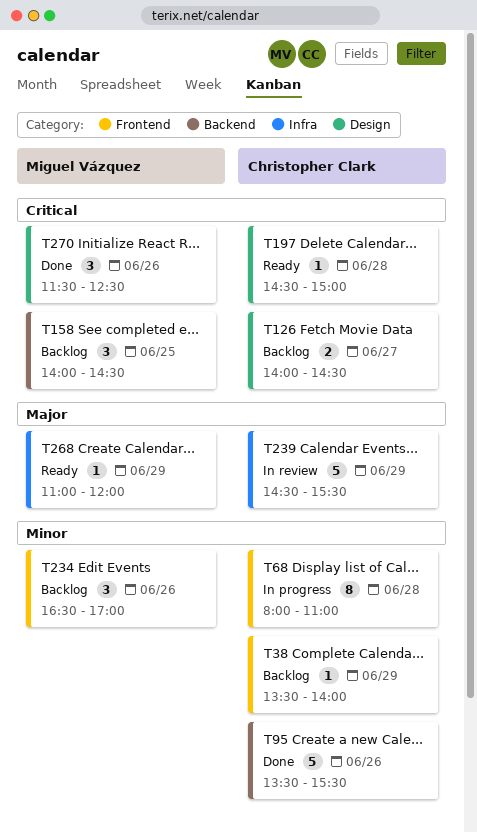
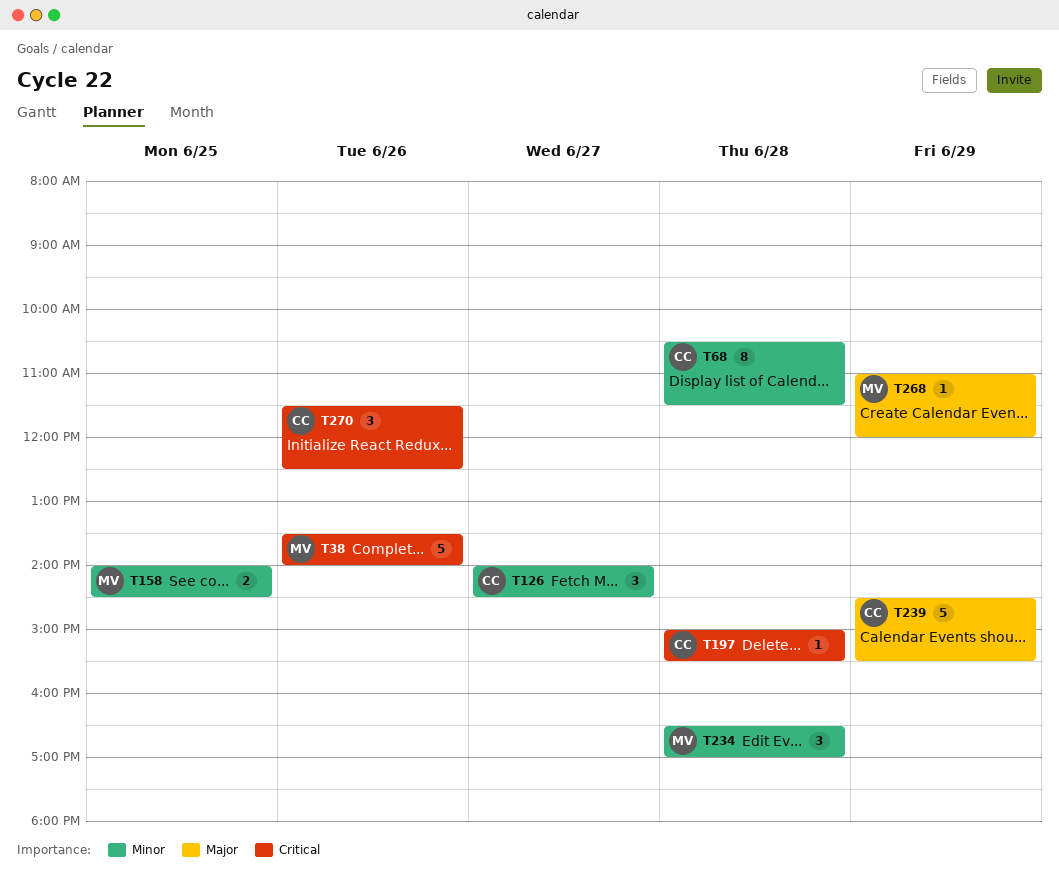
T38, owner: Christopher Clark -> Miguel Vázquez
T38, priority: Minor -> Critical
T38, estimate: 1 -> 5
T38, day: Jun 29 -> Jun 26
T68, begins: 08:00 -> 10:30
T68, ends: 11:00 -> 11:30
T95: present -> none
T126, priority: Critical -> Minor
T126, estimate: 2 -> 3
T158, priority: Critical -> Minor
T158, estimate: 3 -> 2
T197, begins: 14:30 -> 15:00
T197, ends: 15:00 -> 15:30
T234, day: Jun 26 -> Jun 28
T270, owner: Miguel Vázquez -> Christopher Clark

